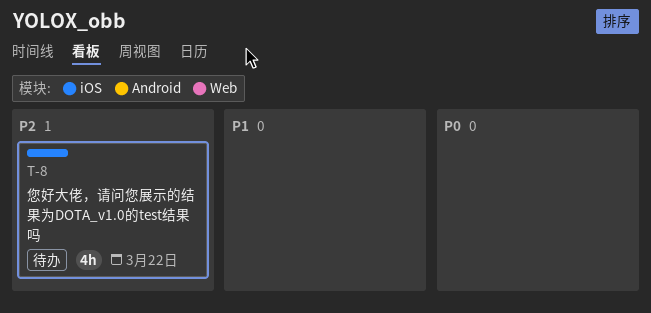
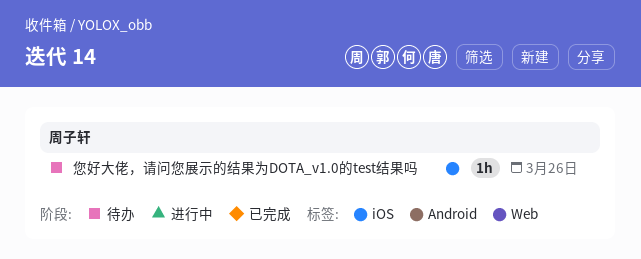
您好大佬，请问您展示的结果为DOTA_v1.0的test结果吗, estimate: 4h -> 1h
您好大佬，请问您展示的结果为DOTA_v1.0的test结果吗, due: Mar 22 -> Mar 26

